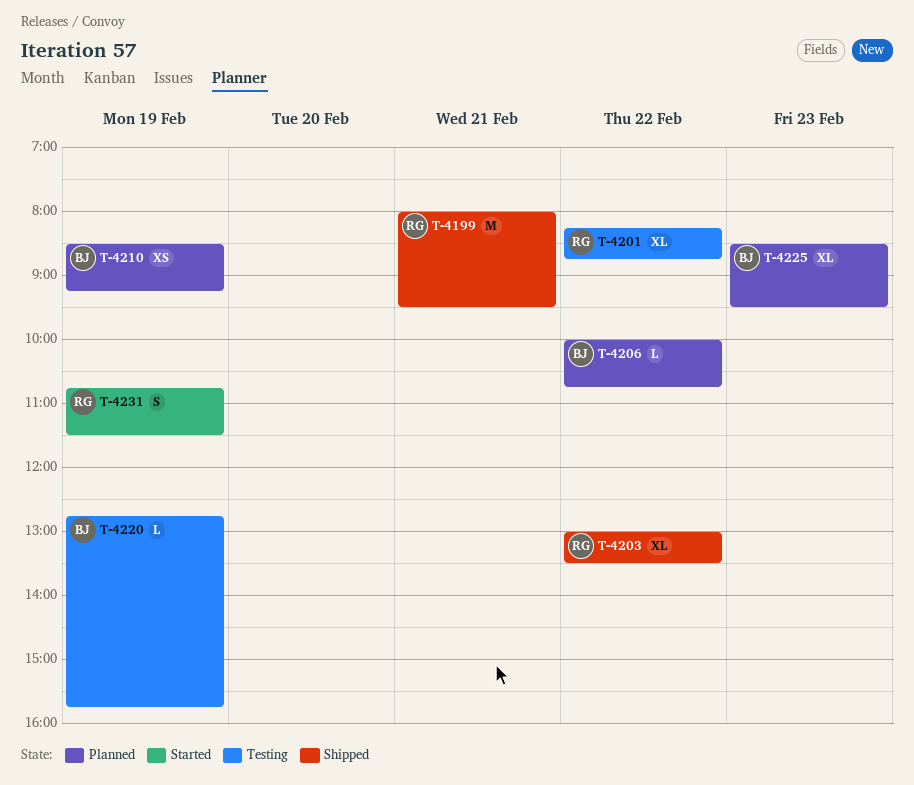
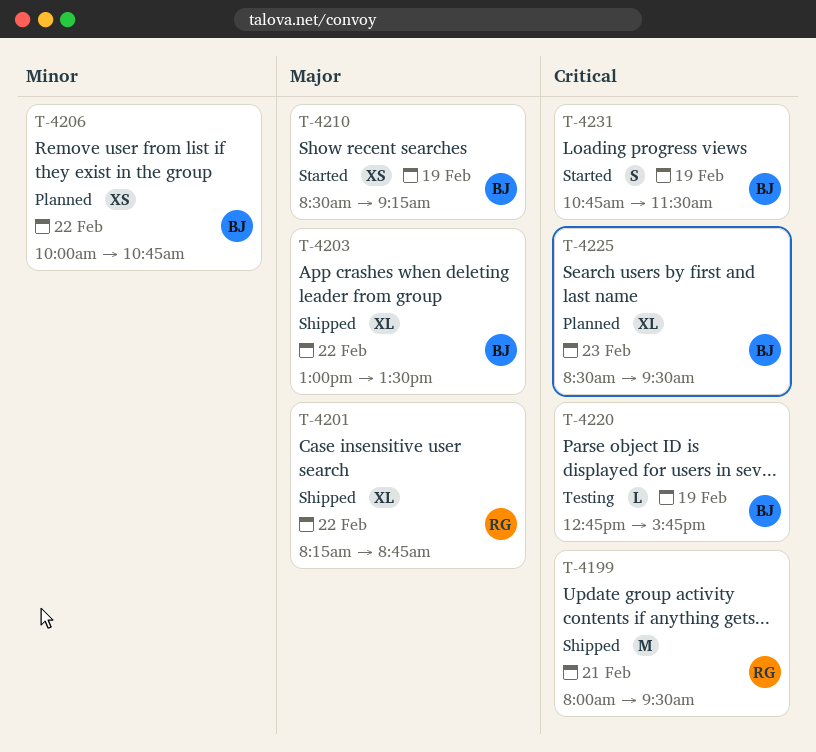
T-4201, status: Testing -> Shipped
T-4203, owner: RG -> BJ
T-4206, estimate: L -> XS
T-4210, status: Planned -> Started
T-4231, owner: RG -> BJ

